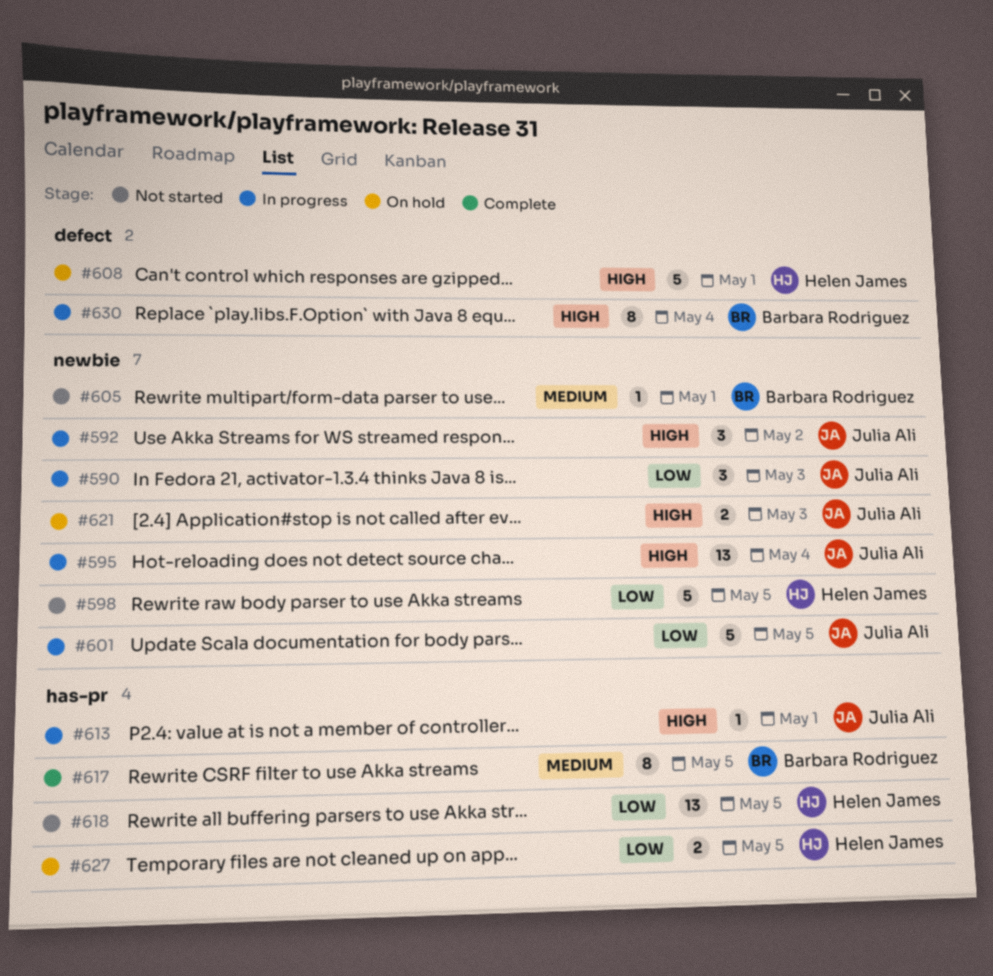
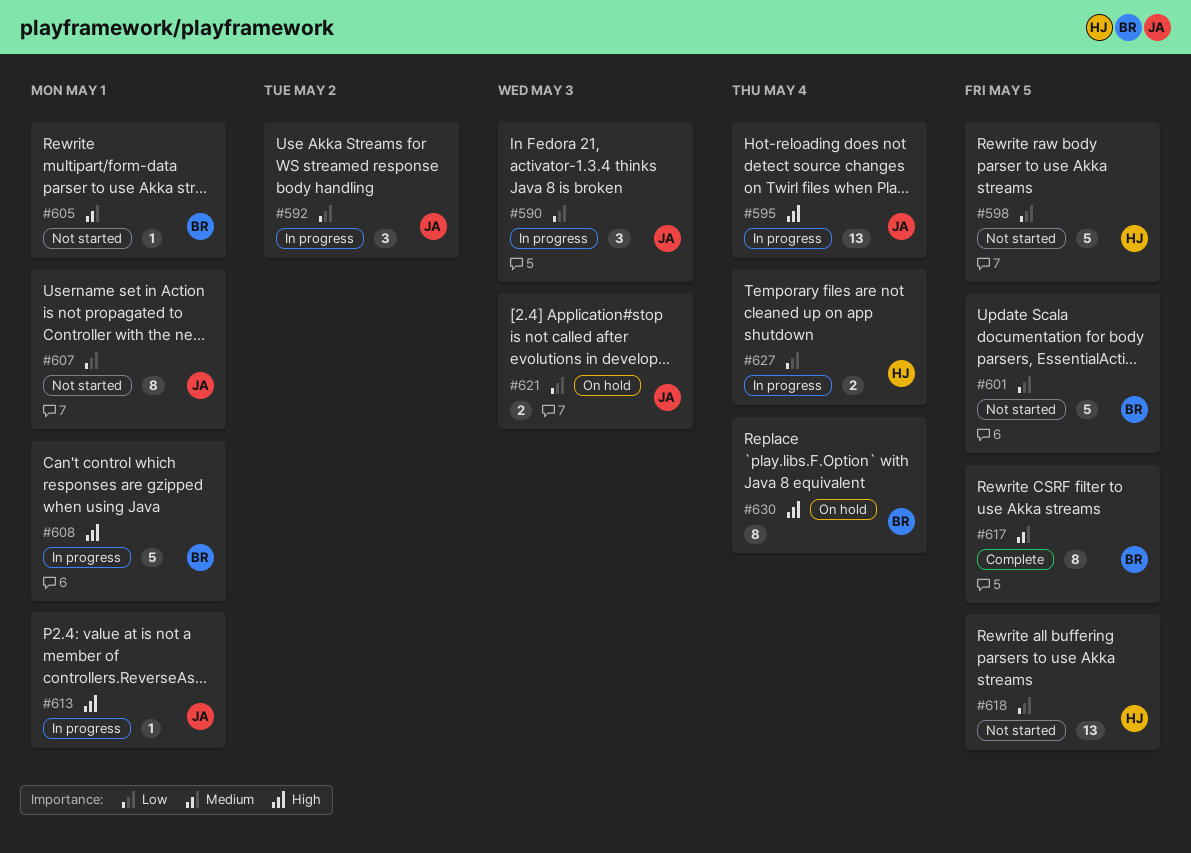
#592, priority: High -> Low
#601, status: In progress -> Not started
#601, owner: Julia Ali -> Barbara Rodriguez
#607: none -> present
#608, status: On hold -> In progress
#608, owner: Helen James -> Barbara Rodriguez
#621, priority: High -> Low
#627, status: On hold -> In progress
#627, due: May 5 -> May 4
#630, status: In progress -> On hold

